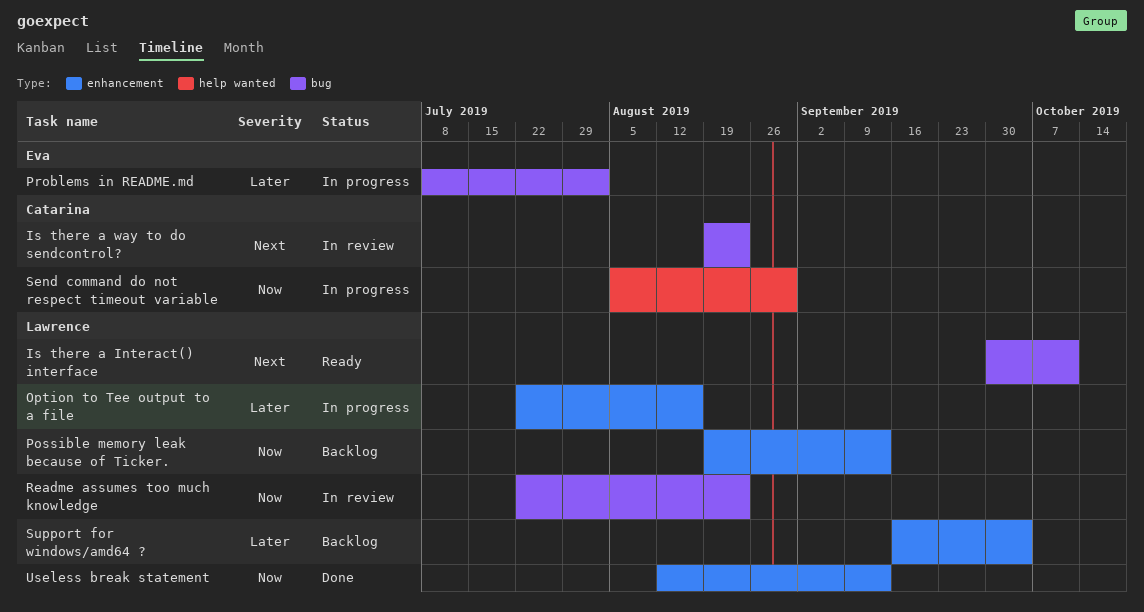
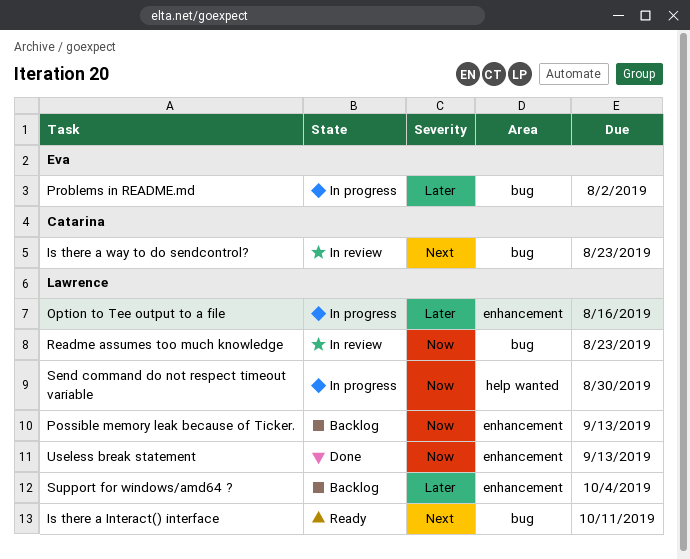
Send command do not respect timeout variable, owner: Catarina -> Lawrence

